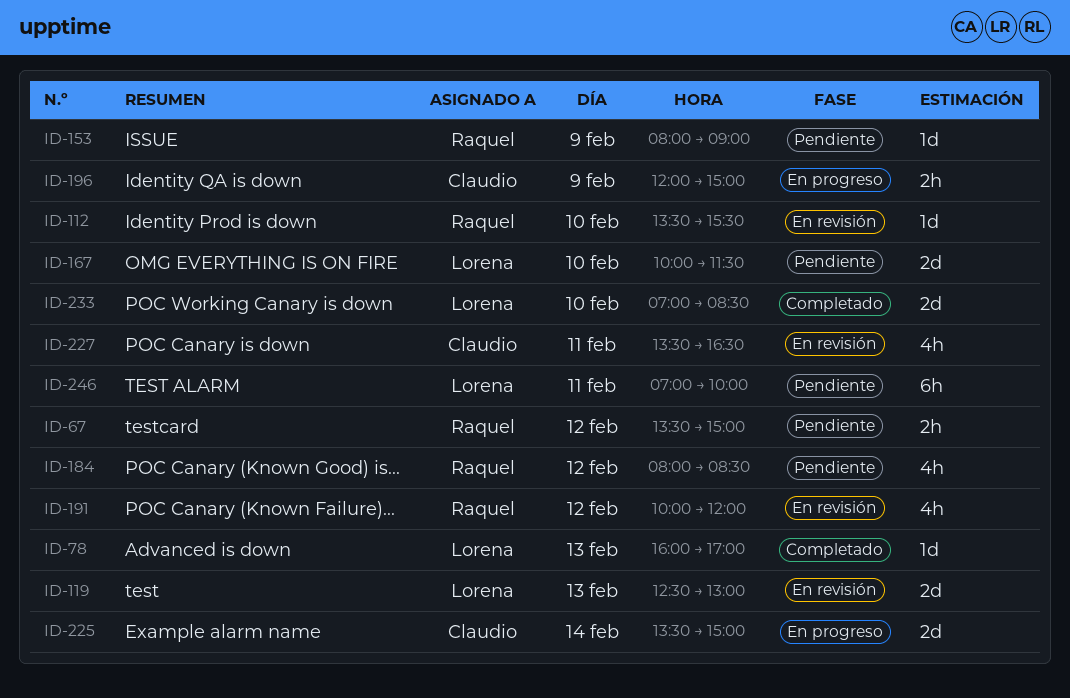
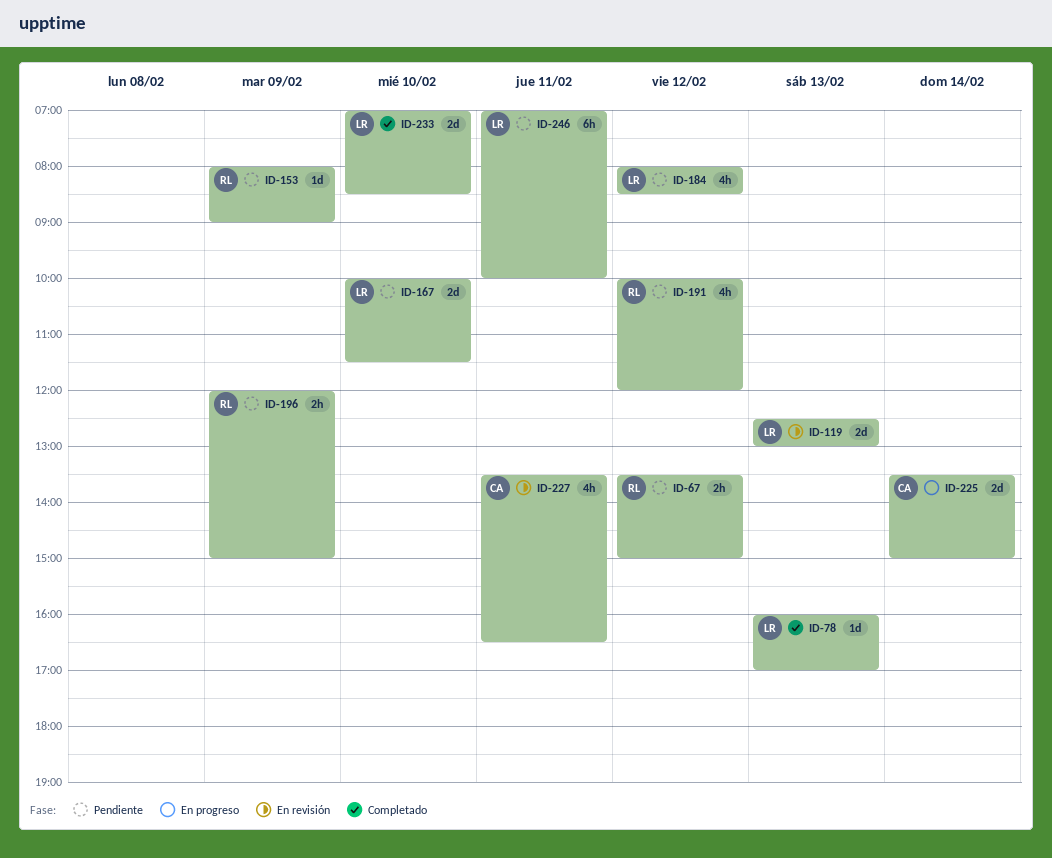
ID-112: present -> none
ID-184, owner: Raquel -> Lorena
ID-191, status: En revisión -> Pendiente
ID-196, status: En progreso -> Pendiente
ID-196, owner: Claudio -> Raquel

